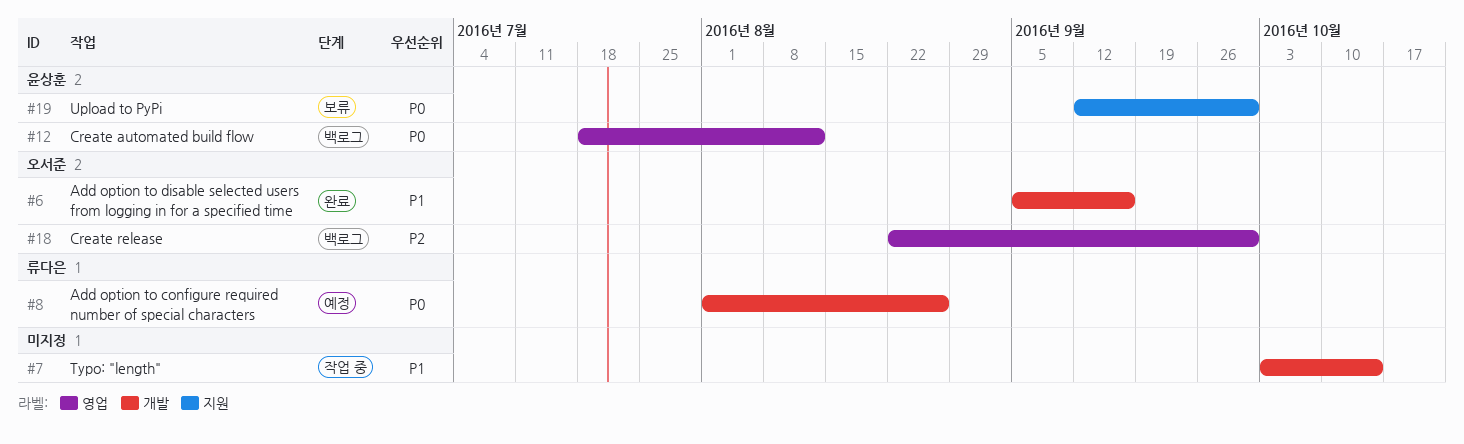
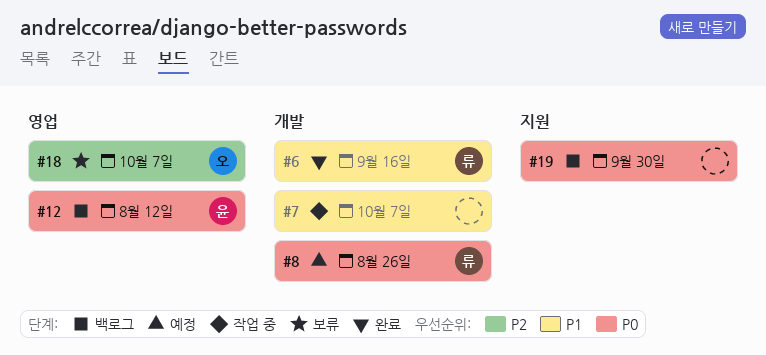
#6, owner: 오서준 -> 류다은
#7, due: Oct 14 -> Oct 7
#18, status: 백로그 -> 보류
#18, due: Sep 30 -> Oct 7
#19, status: 보류 -> 백로그
#19, owner: 윤상훈 -> none

